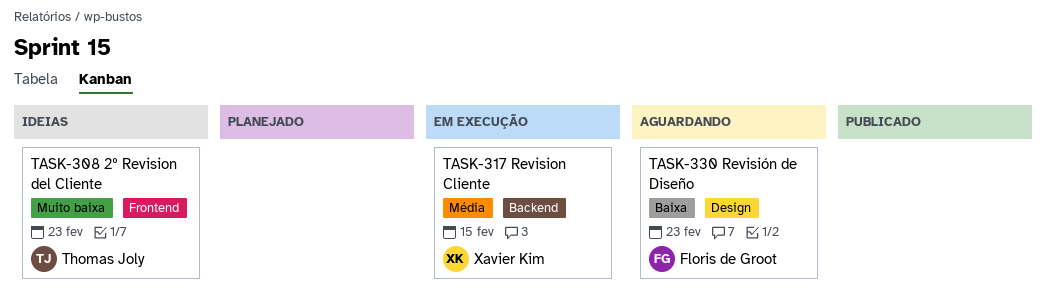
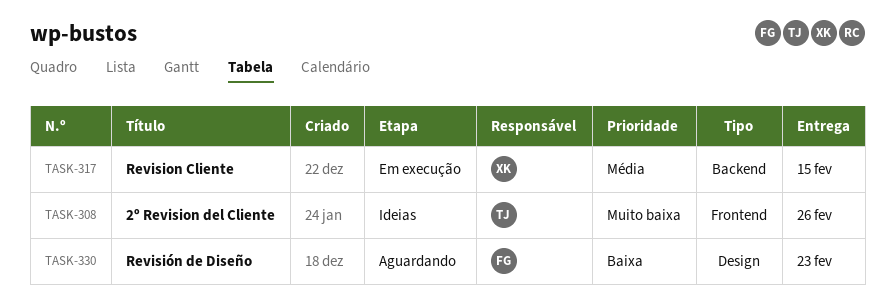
TASK-308, due: Feb 23 -> Feb 26

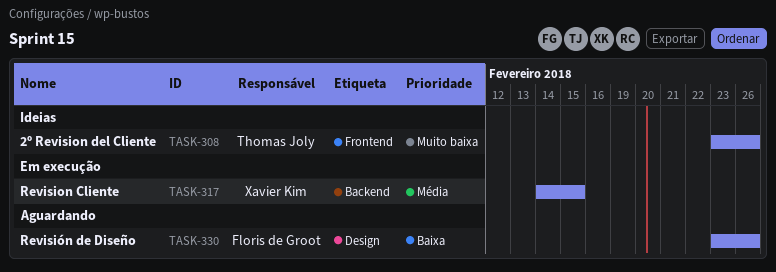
TASK-330, due: Feb 23 -> Feb 26

